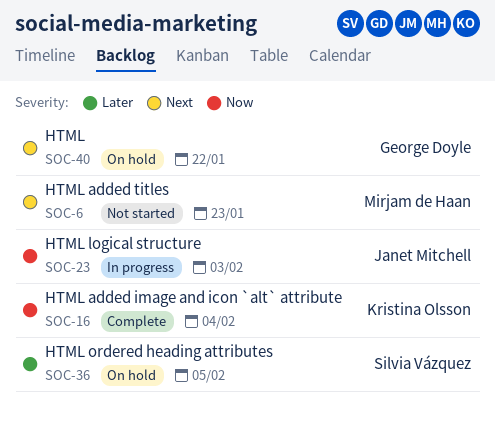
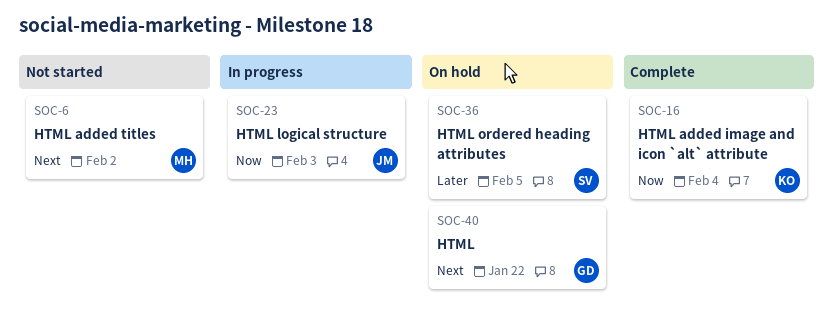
SOC-6, due: Jan 23 -> Feb 2

